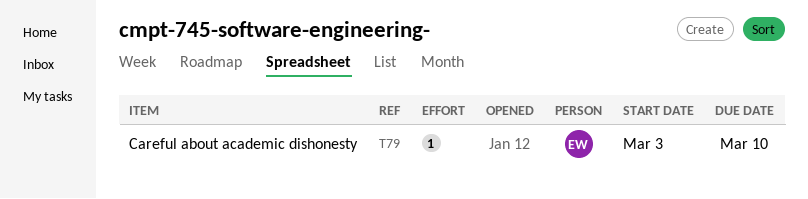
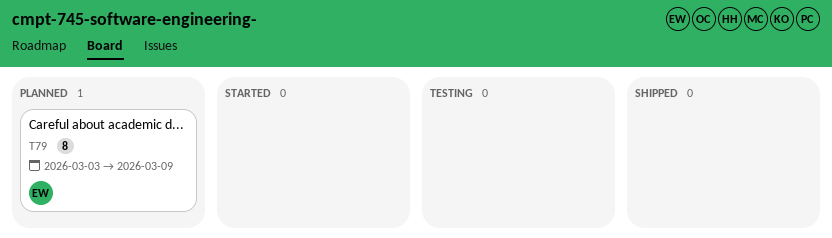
T79, estimate: 1 -> 8
T79, due: Mar 10 -> Mar 9

